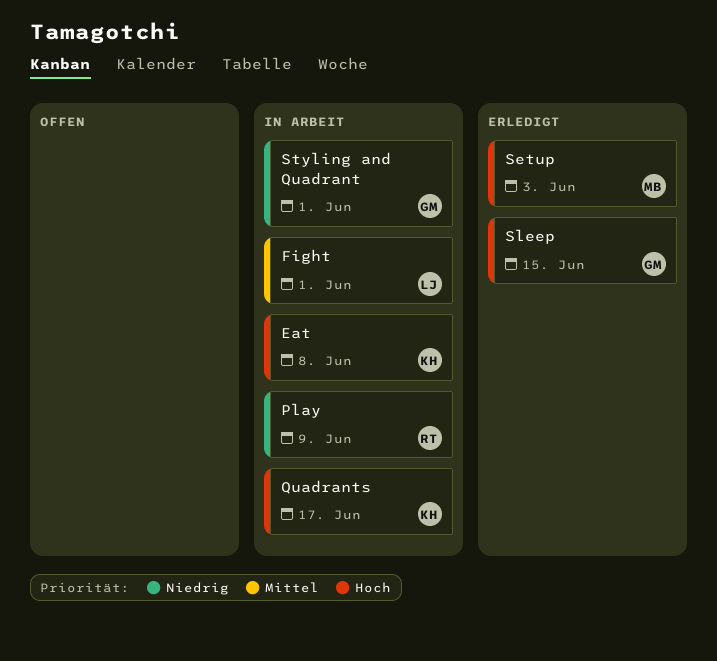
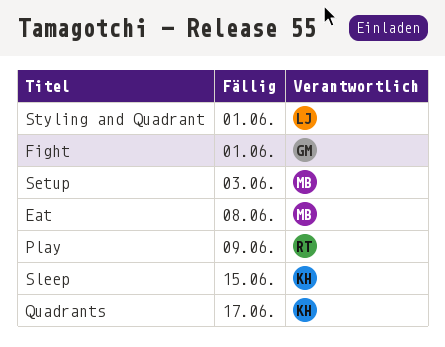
Eat, owner: KH -> MB
Fight, owner: LJ -> GM
Sleep, owner: GM -> KH
Styling and Quadrant, owner: GM -> LJ

